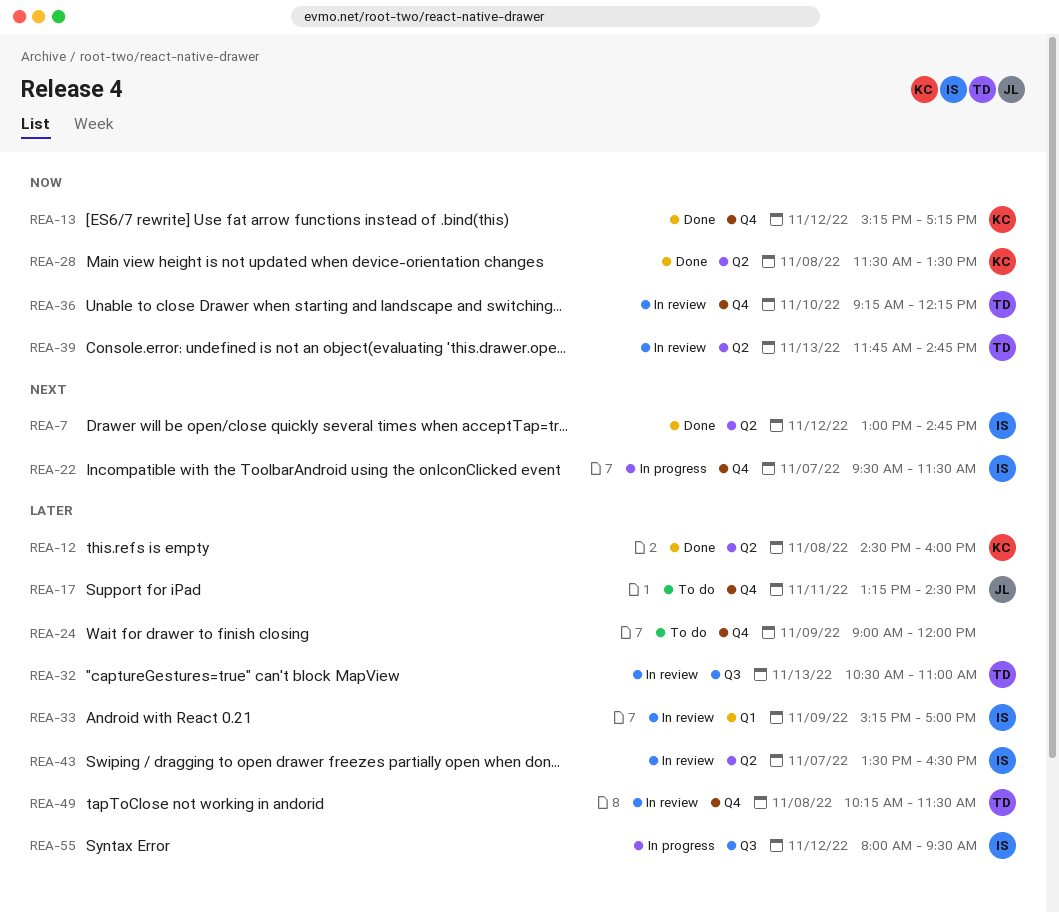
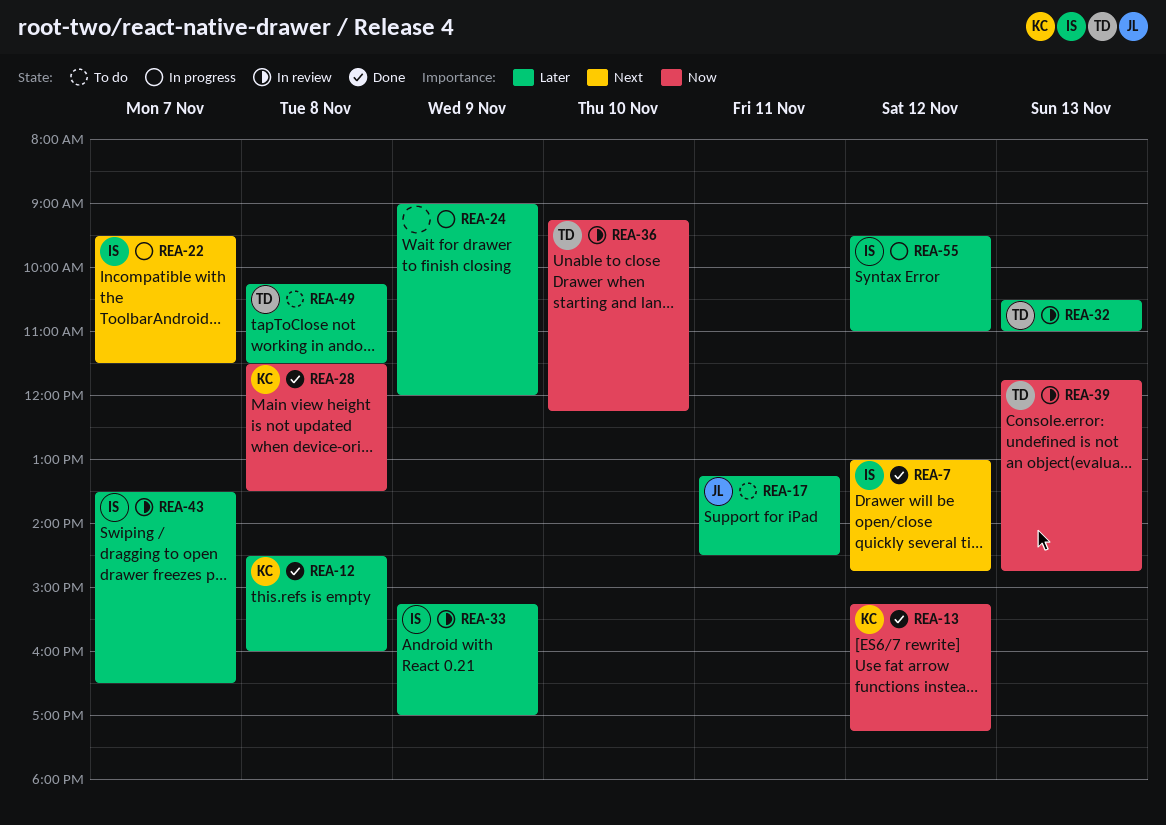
REA-24, status: To do -> In progress
REA-49, status: In review -> To do
REA-55, begins: 08:00 -> 09:30
REA-55, ends: 09:30 -> 11:00

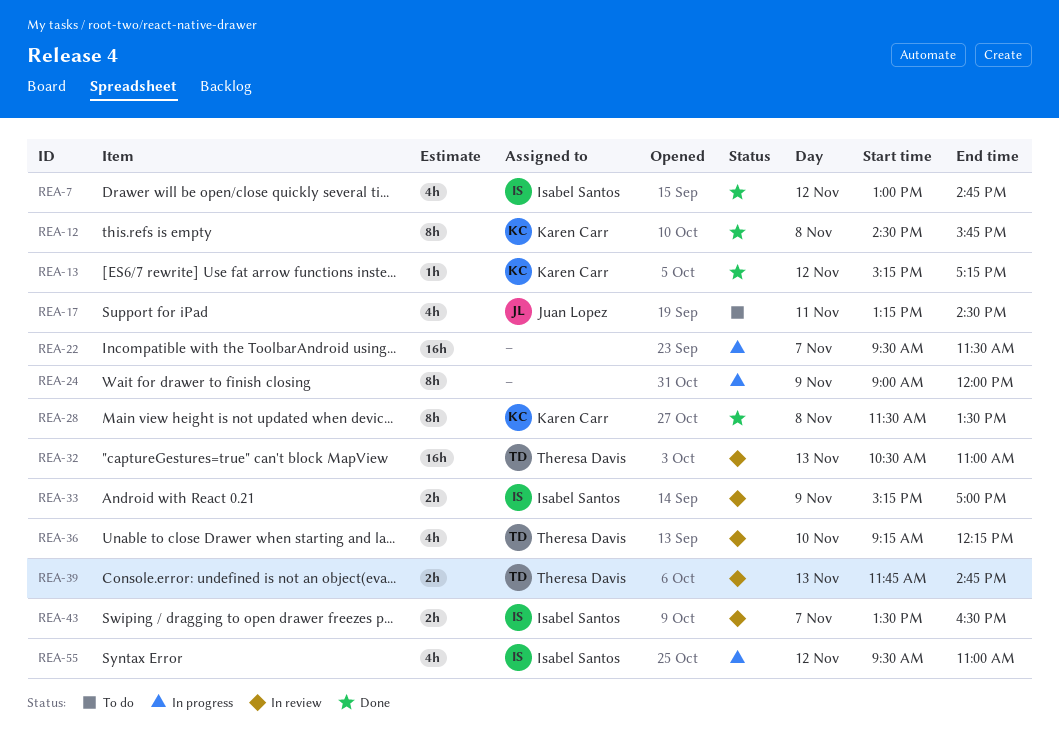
REA-12, ends: 16:00 -> 15:45
REA-22, owner: Isabel Santos -> none
REA-49: present -> none

